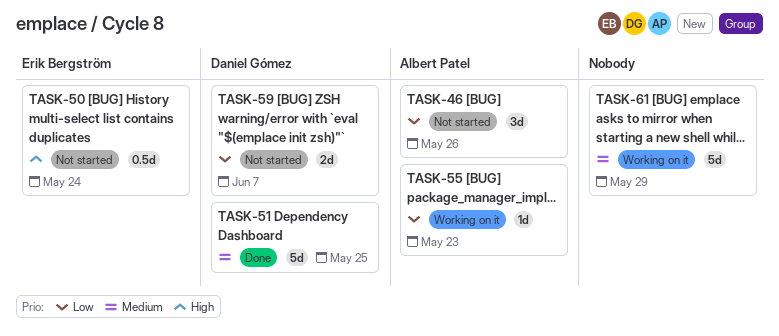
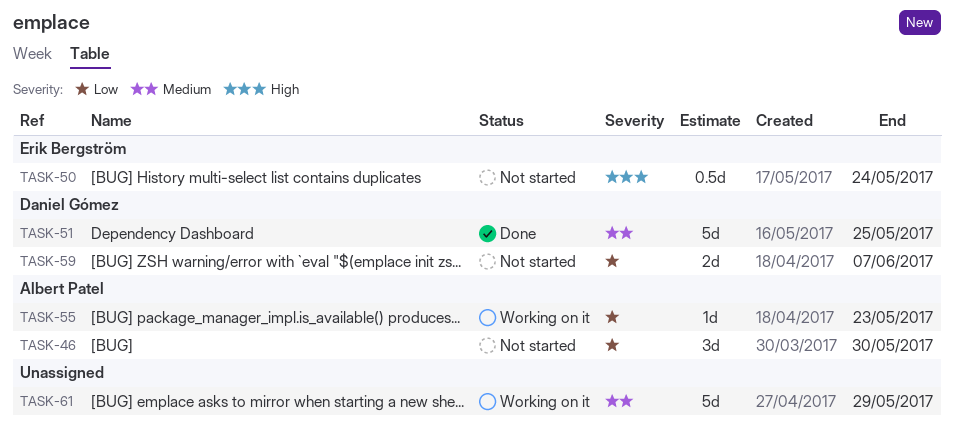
TASK-46, due: May 26 -> May 30

